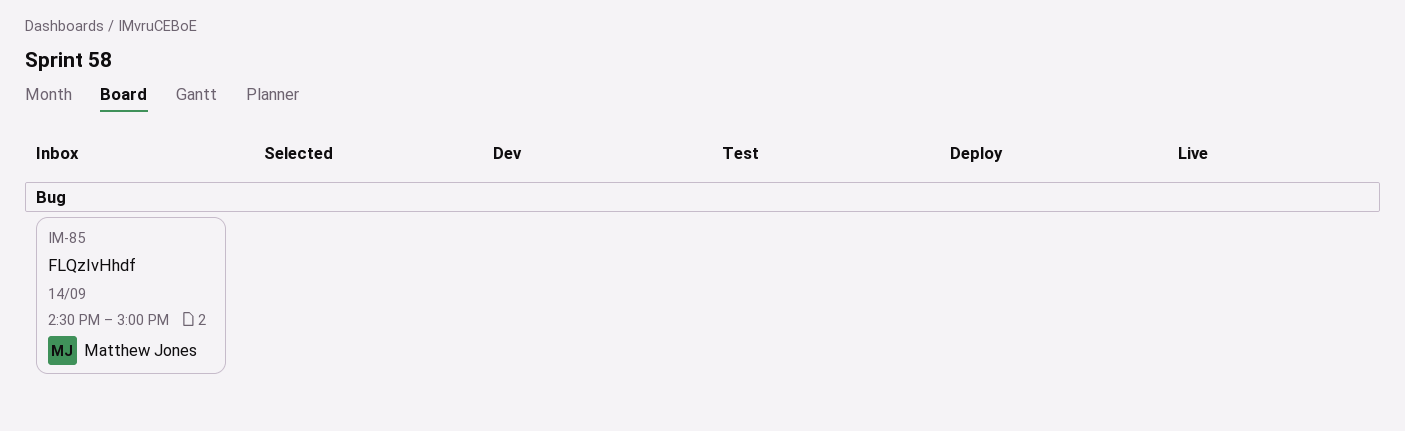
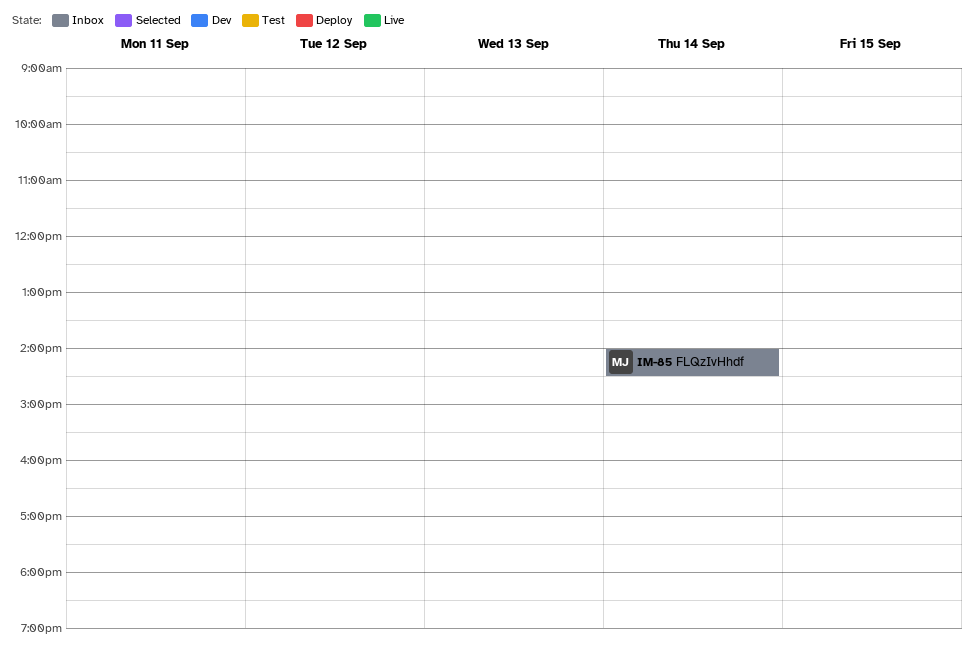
IM-85, begins: 14:30 -> 14:00
IM-85, ends: 15:00 -> 14:30

